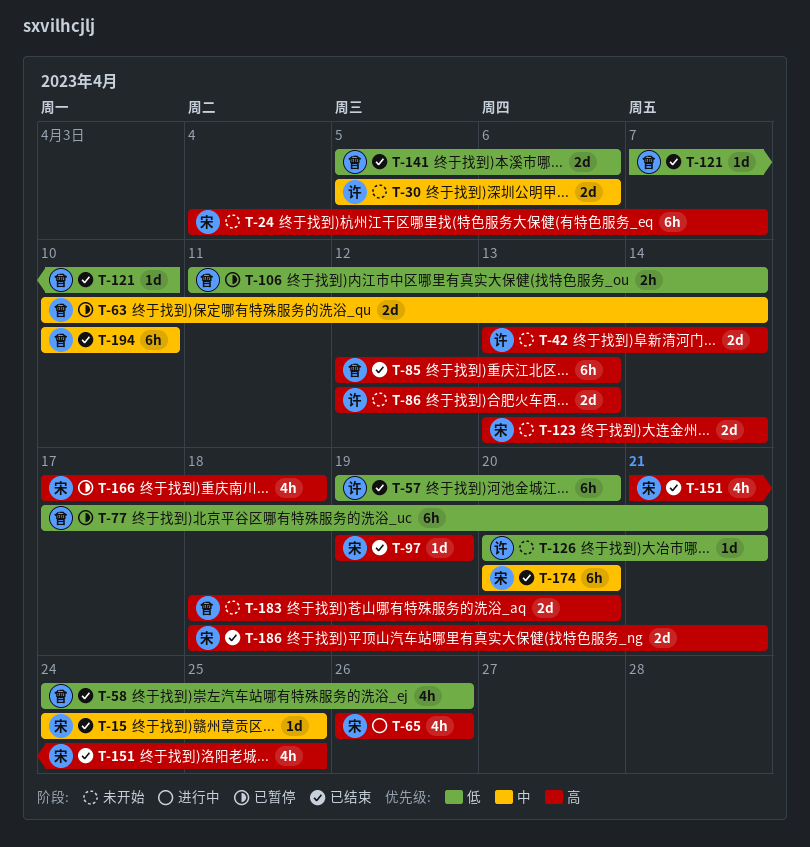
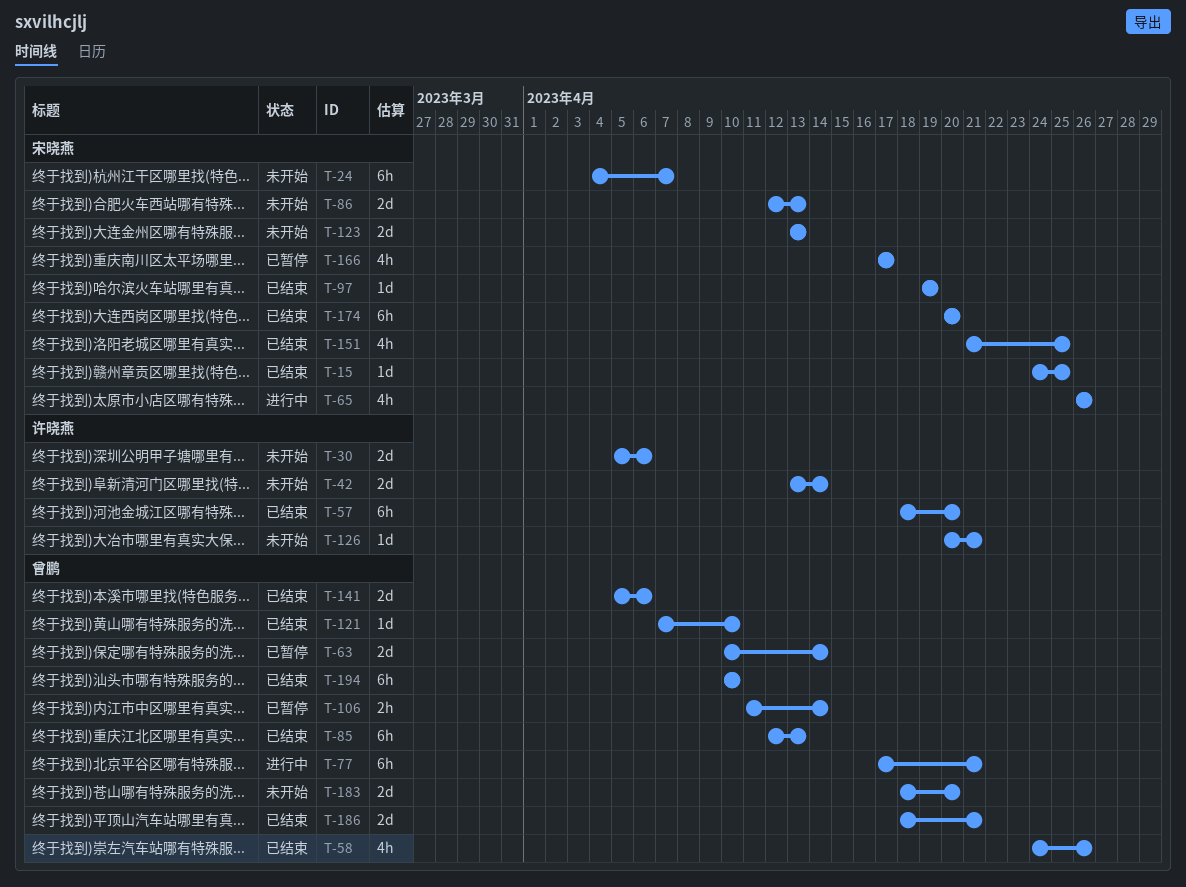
T-57, start: Apr 19 -> Apr 18
T-77, status: 已暂停 -> 进行中
T-86, owner: 许晓燕 -> 宋晓燕
T-123, due: Apr 14 -> Apr 13
T-166, due: Apr 18 -> Apr 17
T-186, owner: 宋晓燕 -> 曾鹏

